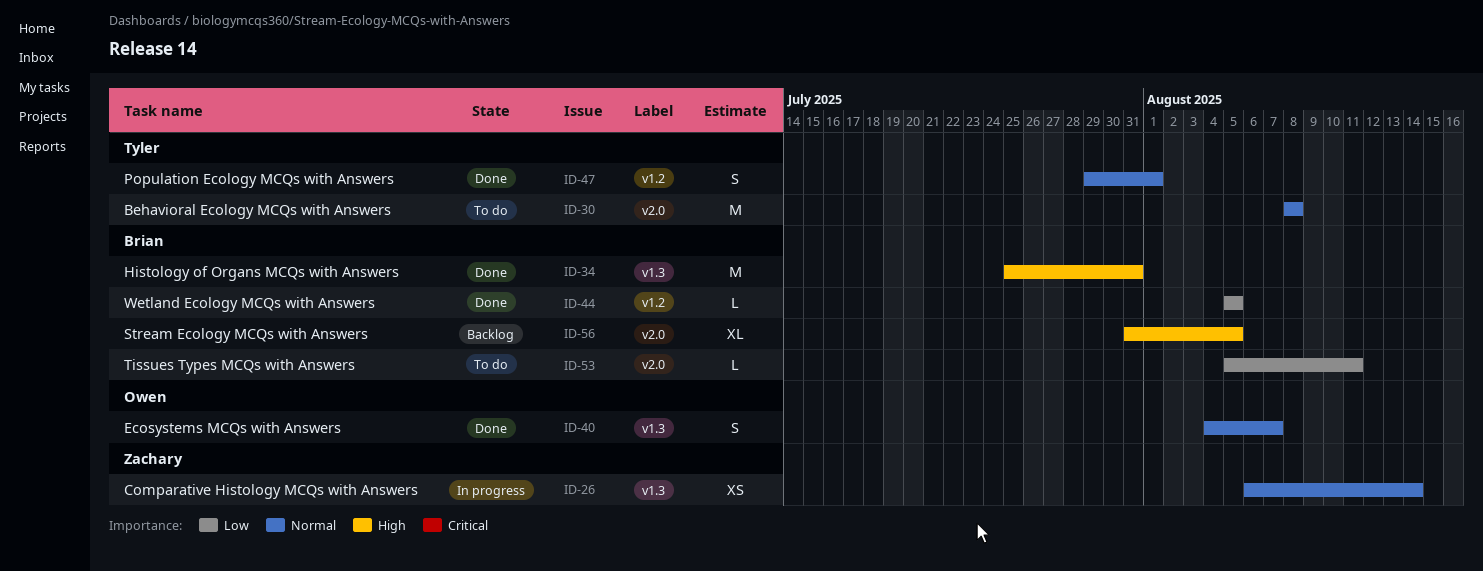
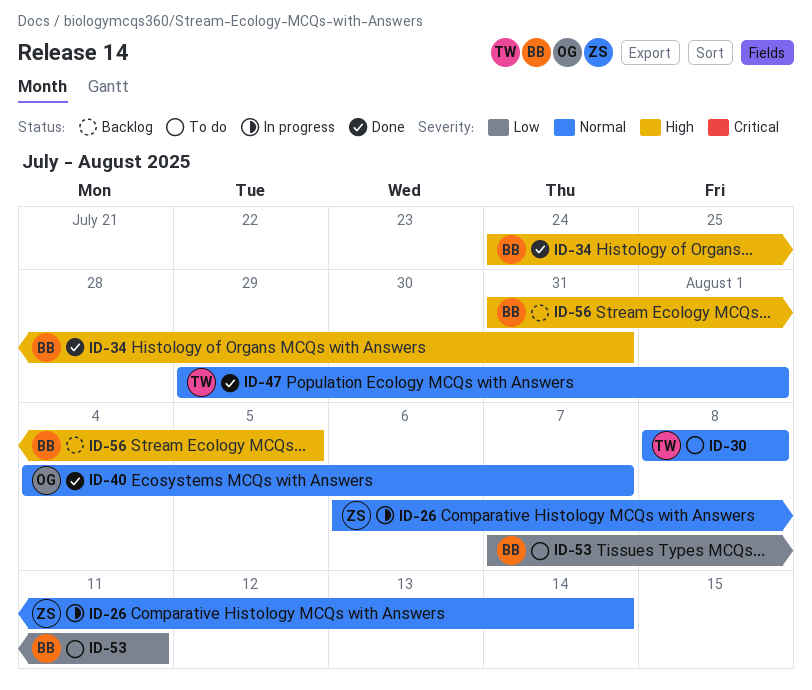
ID-34, start: Jul 25 -> Jul 24
ID-44: present -> none
ID-53, start: Aug 5 -> Aug 7

